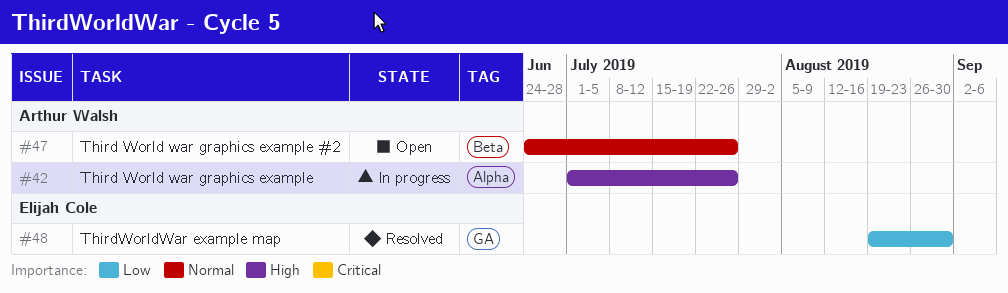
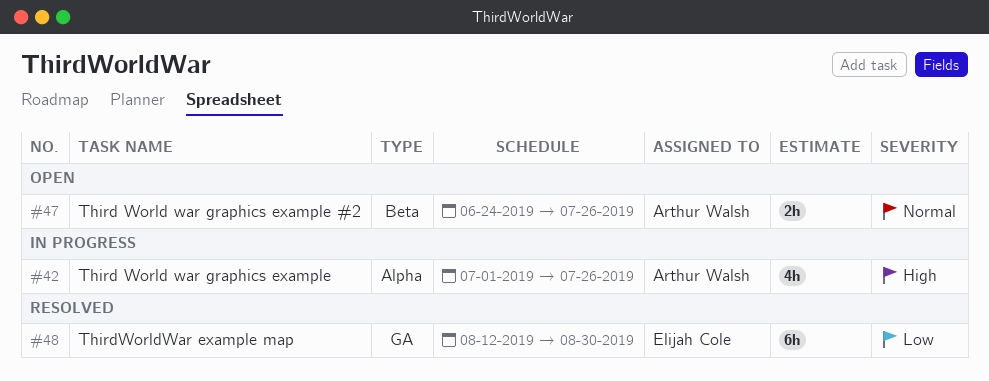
#48, start: Aug 19 -> Aug 12

